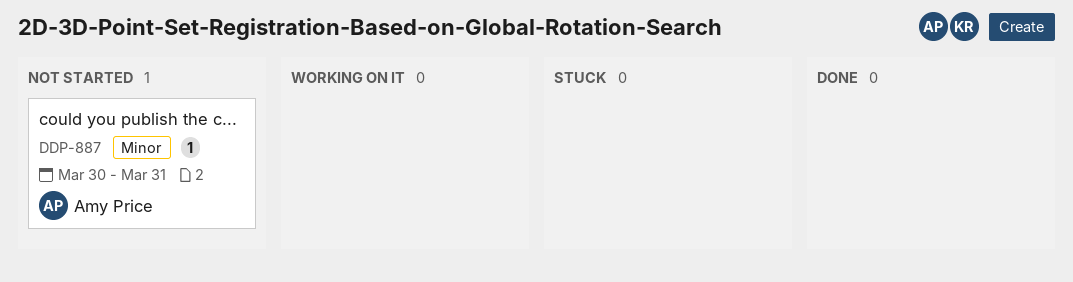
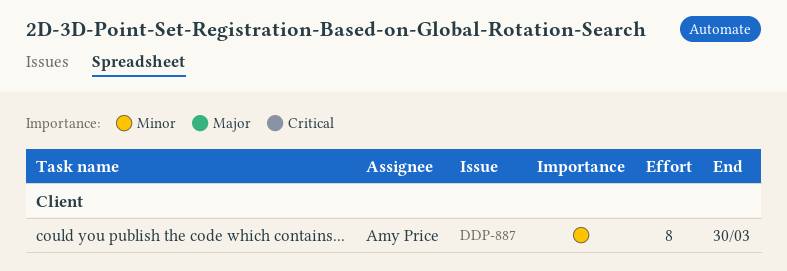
DDP-887, estimate: 1 -> 8
DDP-887, due: Mar 31 -> Mar 30

